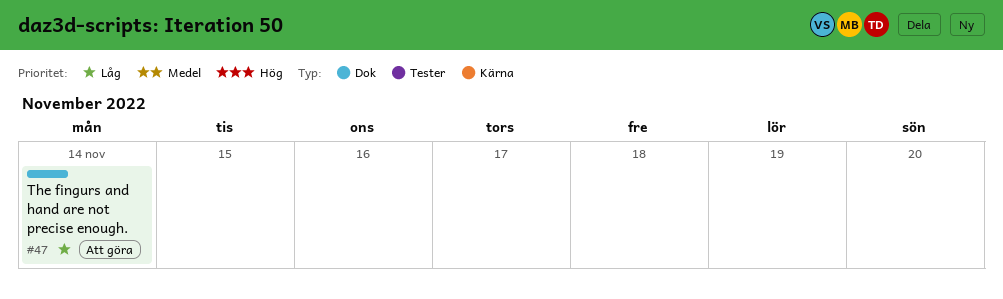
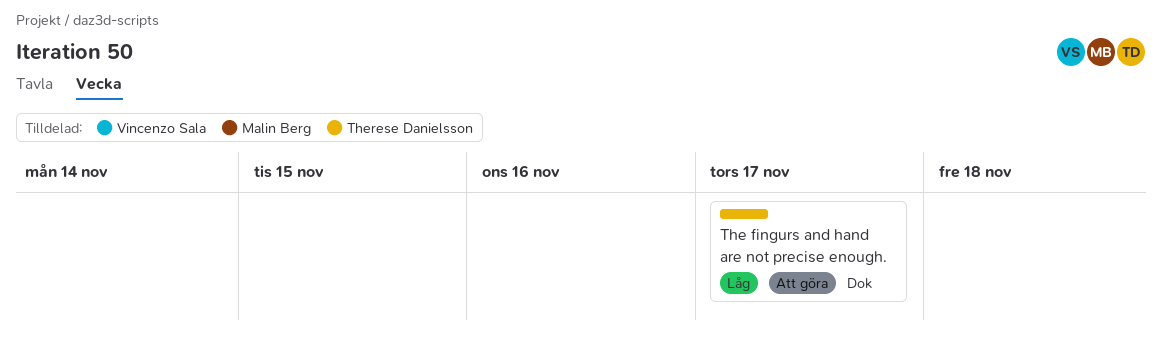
The fingurs and hand are not precise enough., due: Nov 14 -> Nov 17

